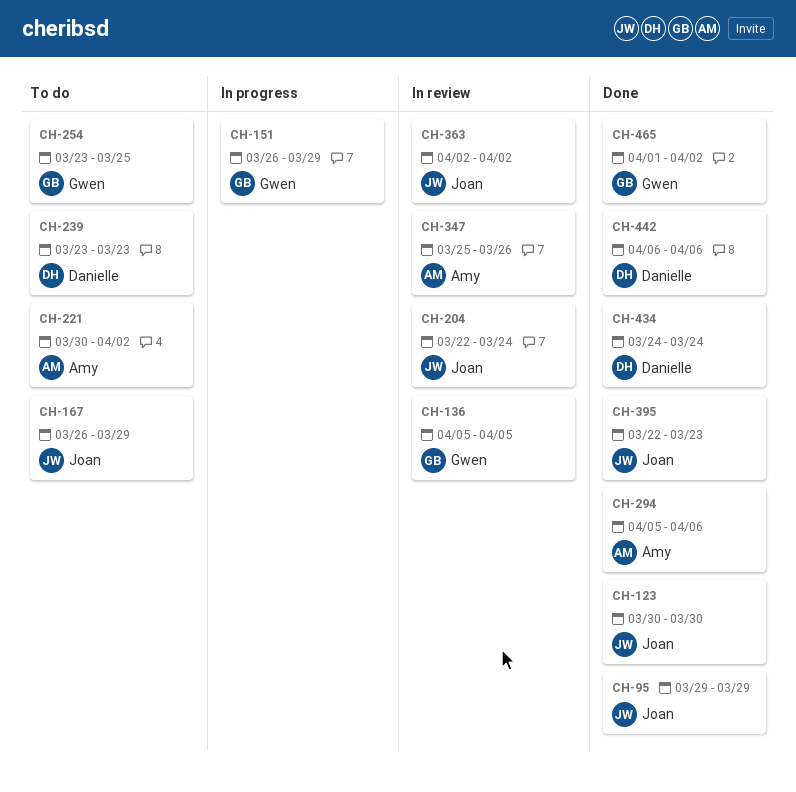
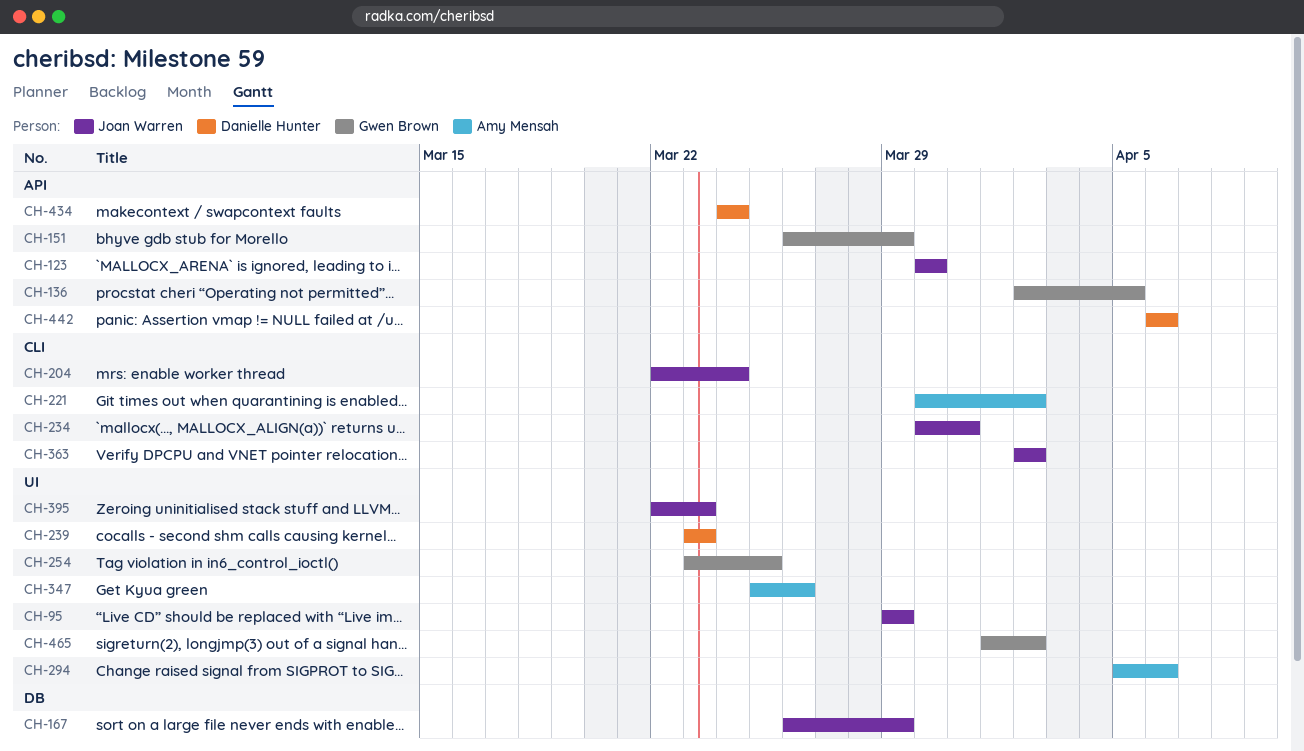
CH-136, start: Apr 5 -> Apr 2
CH-234: none -> present

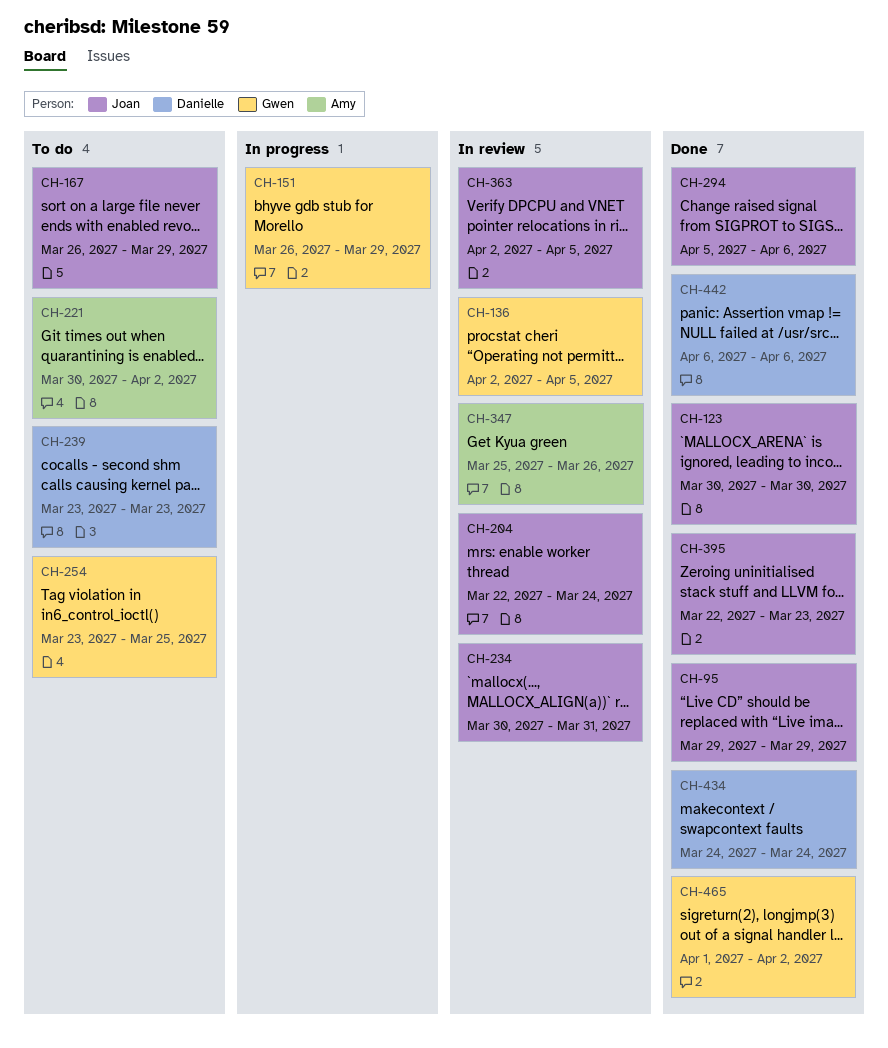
CH-294, owner: Amy Mensah -> Joan Warren
CH-363, due: Apr 2 -> Apr 5

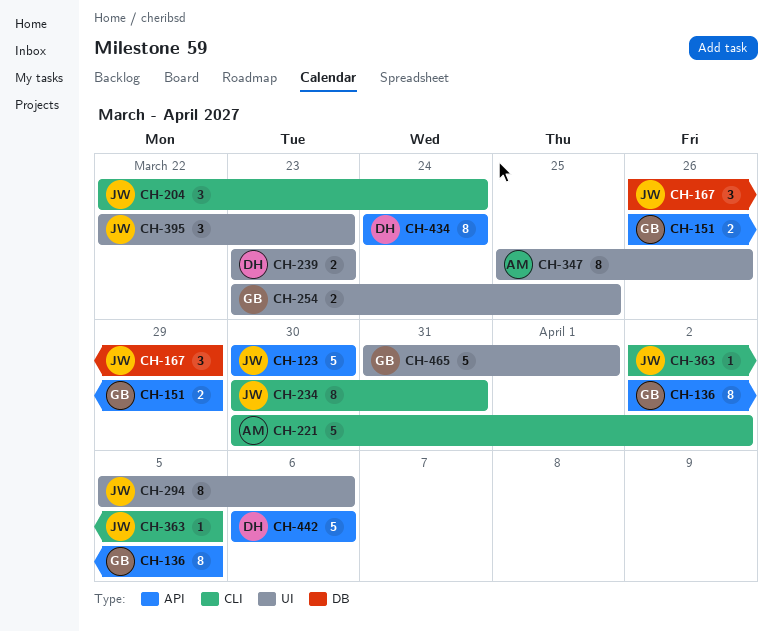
CH-95: present -> none
CH-465, start: Apr 1 -> Mar 31
CH-465, due: Apr 2 -> Apr 1

